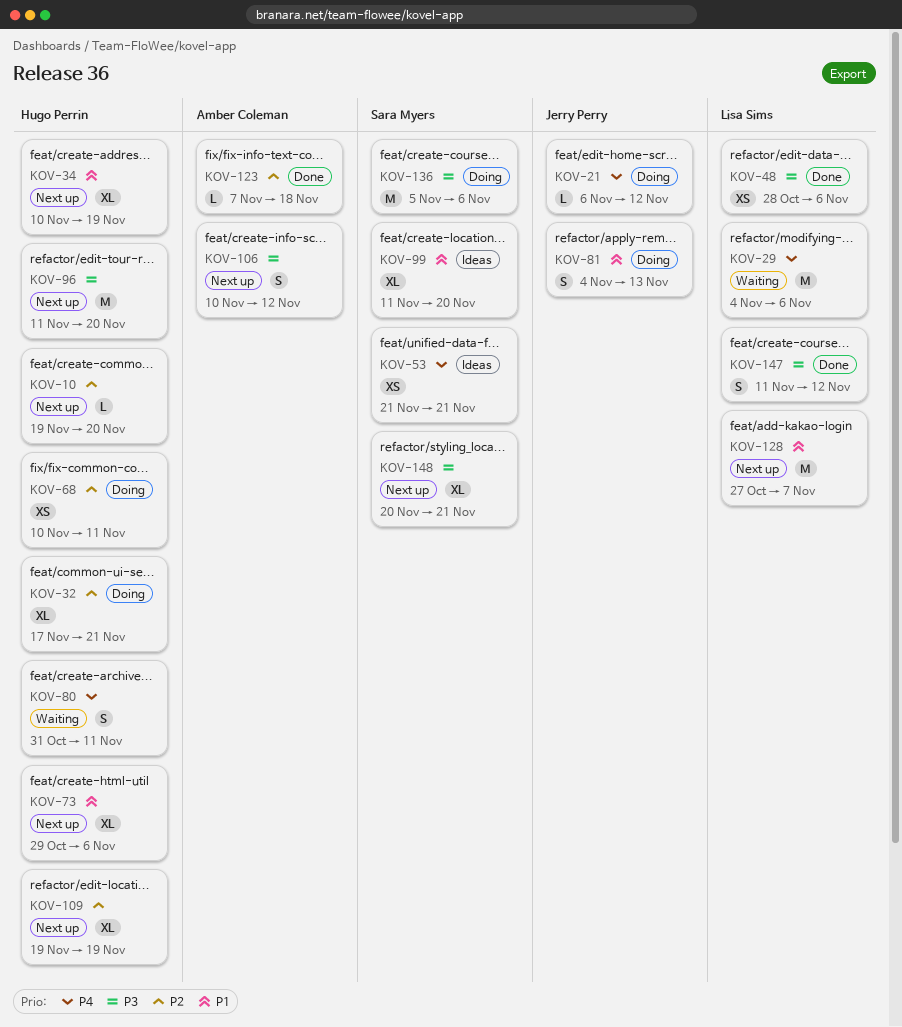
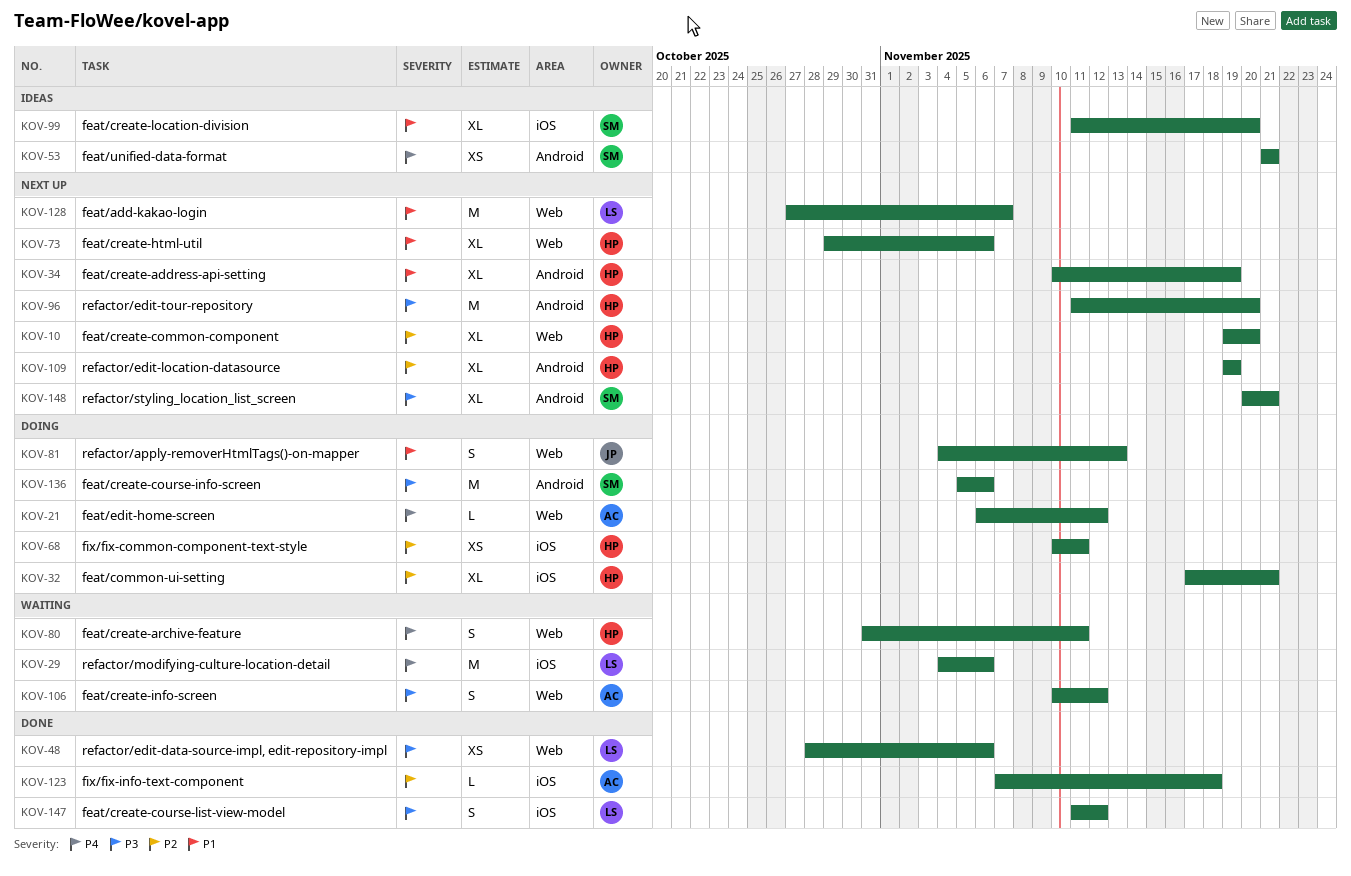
KOV-10, estimate: L -> XL
KOV-21, owner: Jerry Perry -> Amber Coleman
KOV-106, status: Next up -> Waiting

